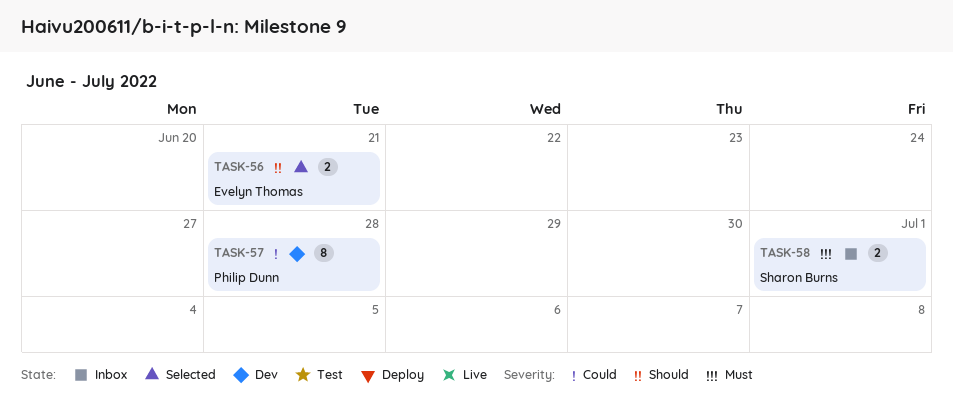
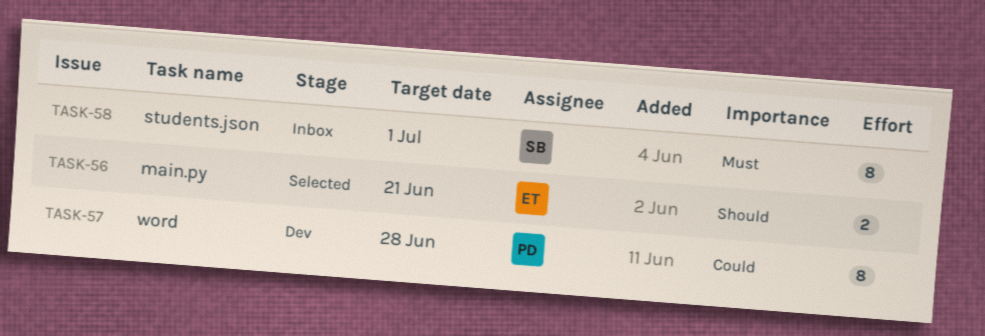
TASK-58, estimate: 2 -> 8

